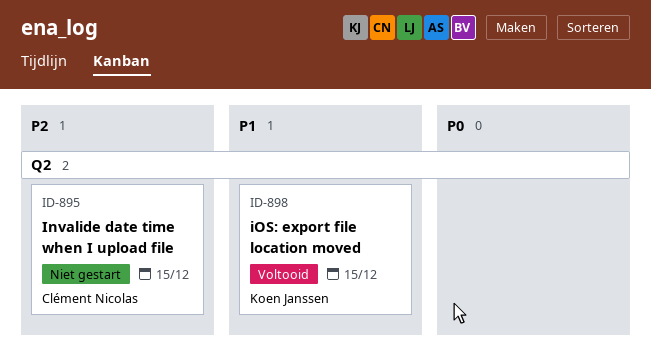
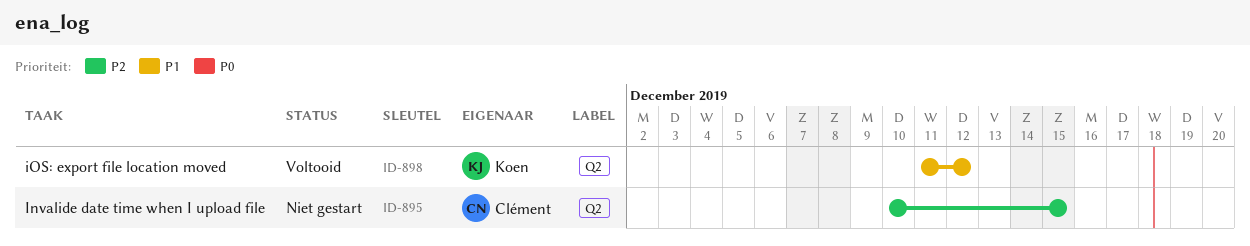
ID-898, due: Dec 15 -> Dec 12

